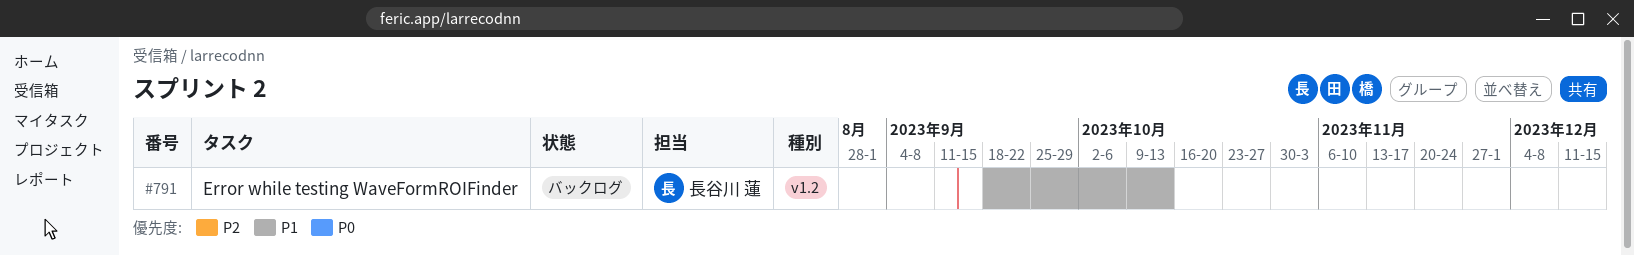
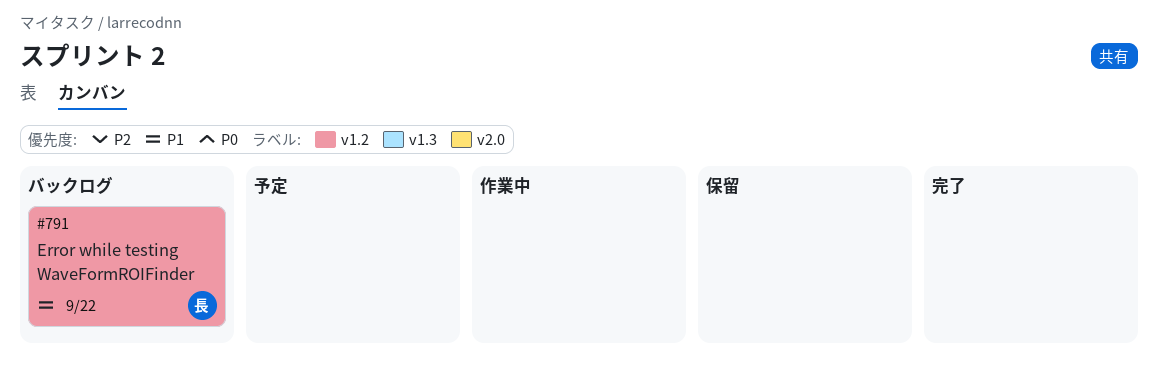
#791, due: Oct 13 -> Sep 22

